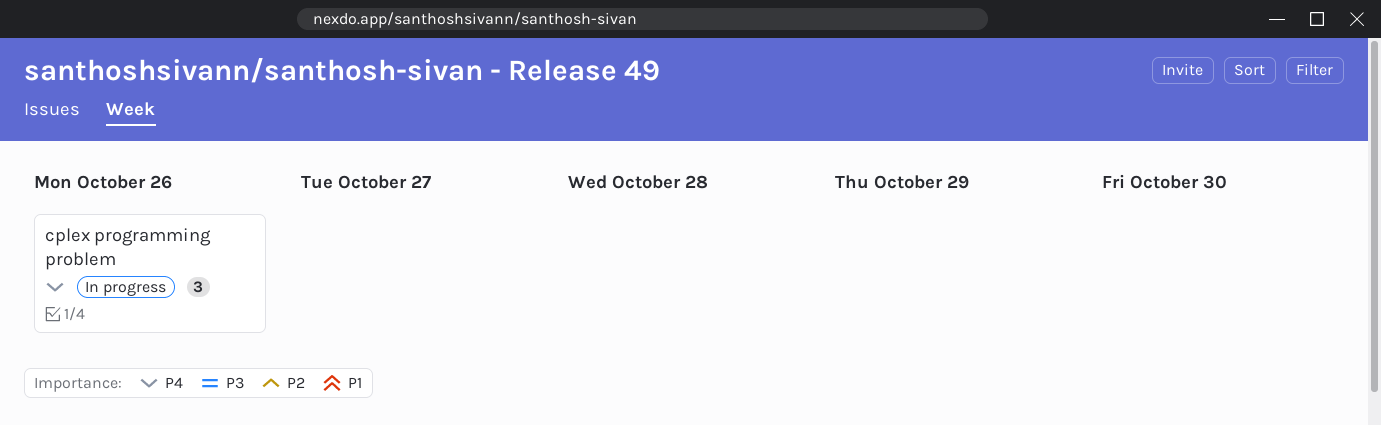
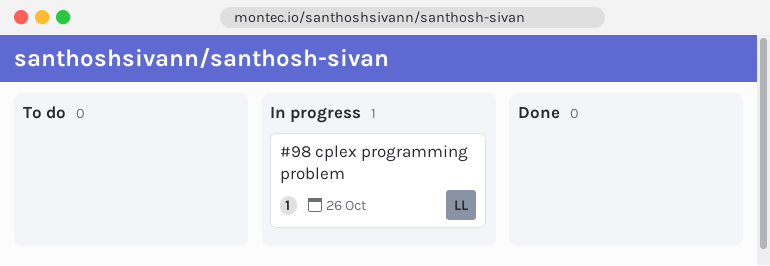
cplex programming problem, estimate: 3 -> 1

